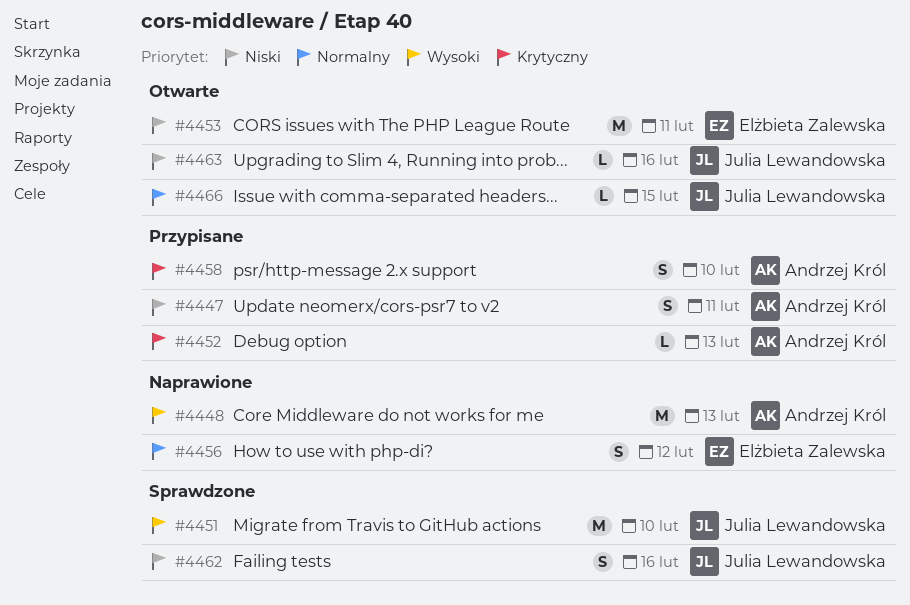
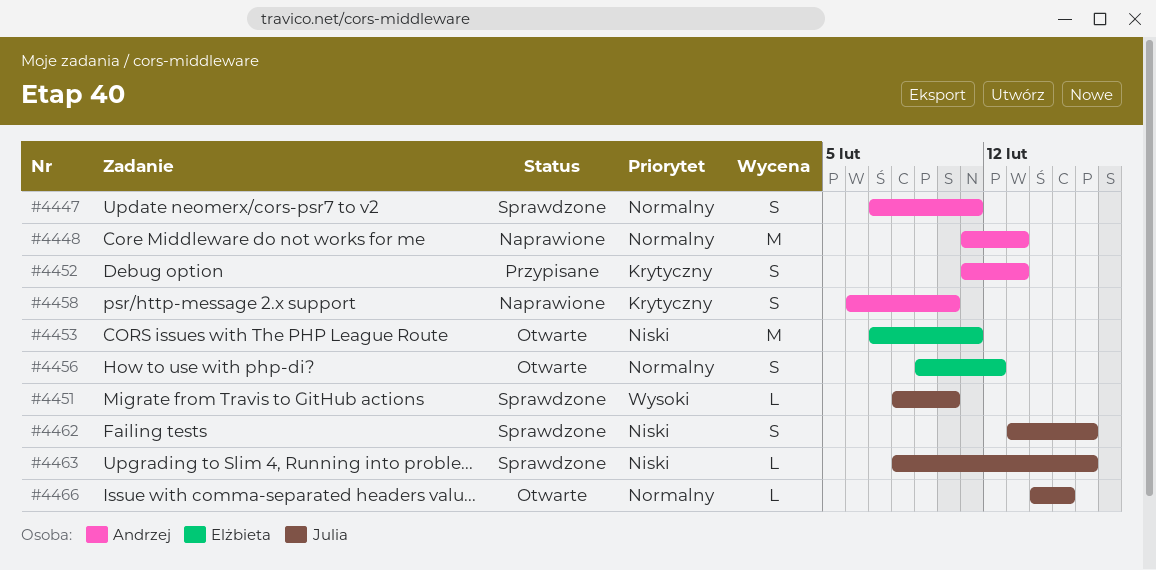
#4447, status: Przypisane -> Sprawdzone
#4447, priority: Niski -> Normalny
#4448, priority: Wysoki -> Normalny
#4451, estimate: M -> L
#4452, estimate: L -> S
#4456, status: Naprawione -> Otwarte
#4458, status: Przypisane -> Naprawione
#4463, status: Otwarte -> Sprawdzone

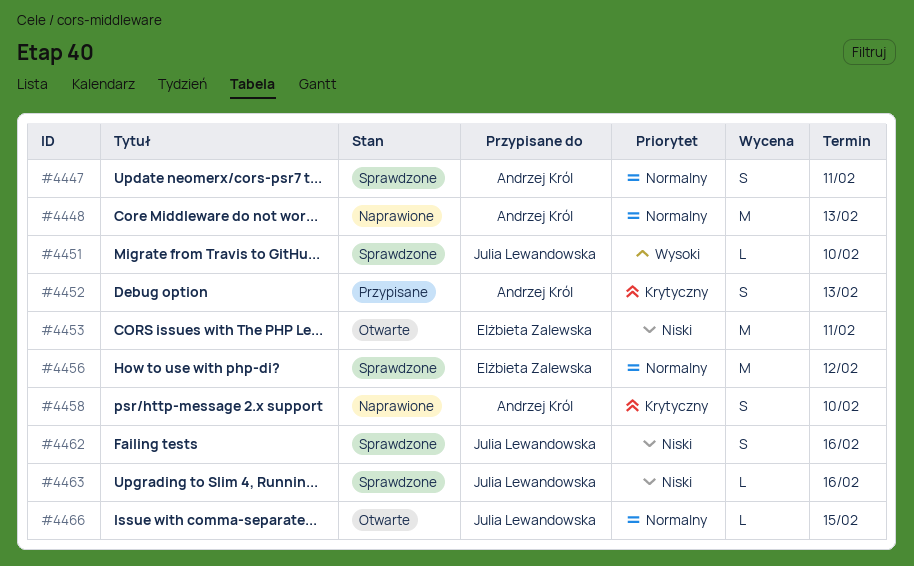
#4456, status: Otwarte -> Sprawdzone
#4456, estimate: S -> M

